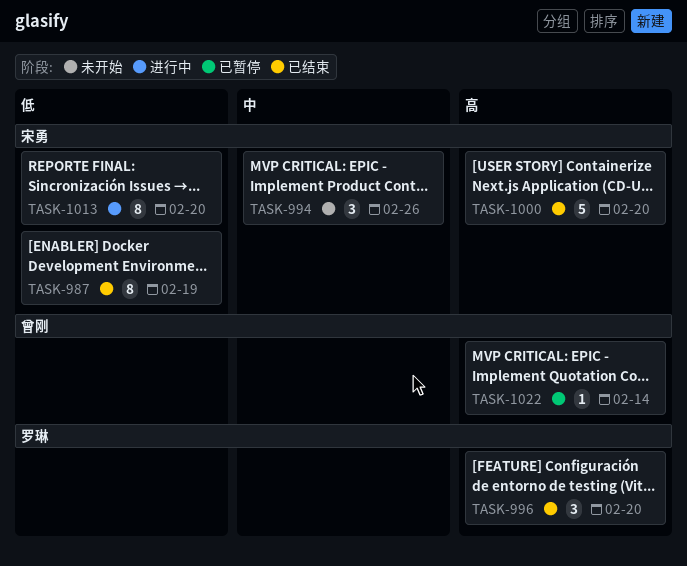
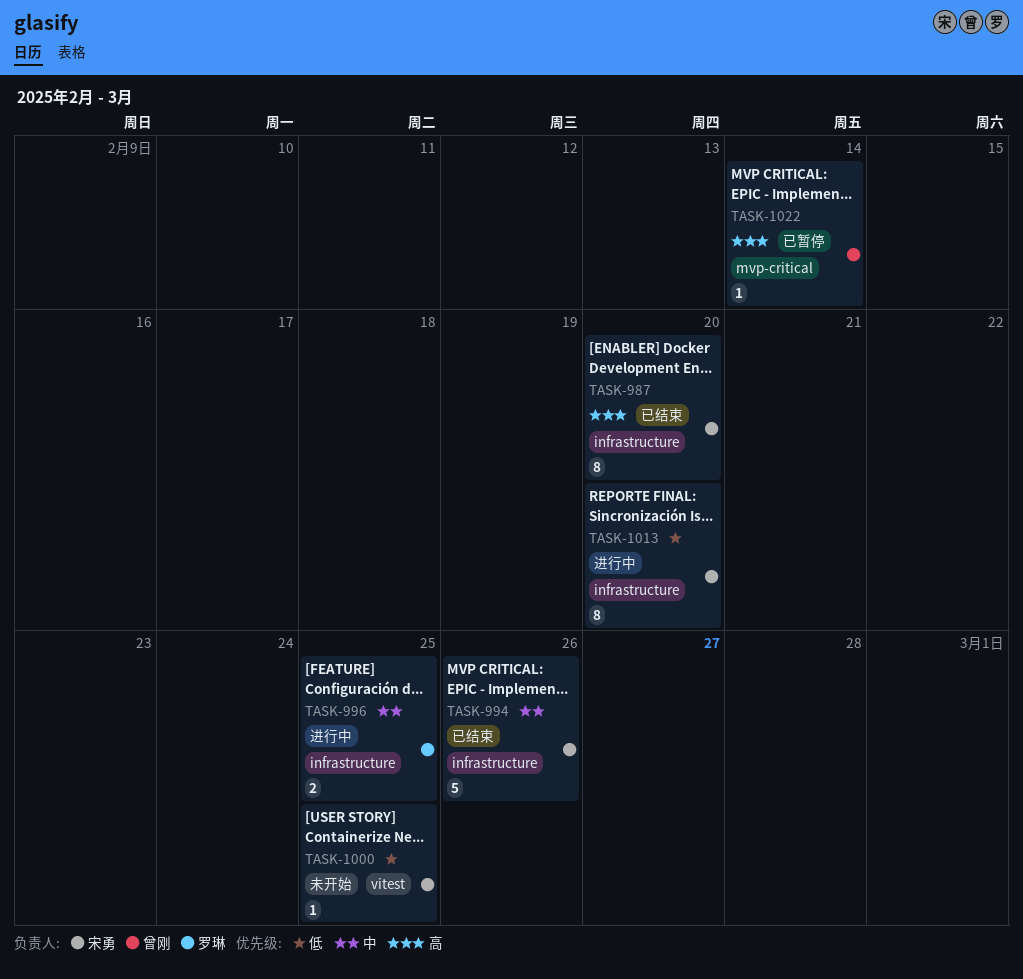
TASK-987, priority: 低 -> 高
TASK-987, due: Feb 19 -> Feb 20
TASK-994, status: 未开始 -> 已结束
TASK-994, estimate: 3 -> 5
TASK-996, status: 已结束 -> 进行中
TASK-996, priority: 高 -> 中
TASK-996, estimate: 3 -> 2
TASK-996, due: Feb 20 -> Feb 25
TASK-1000, status: 已结束 -> 未开始
TASK-1000, priority: 高 -> 低
TASK-1000, estimate: 5 -> 1
TASK-1000, due: Feb 20 -> Feb 25

